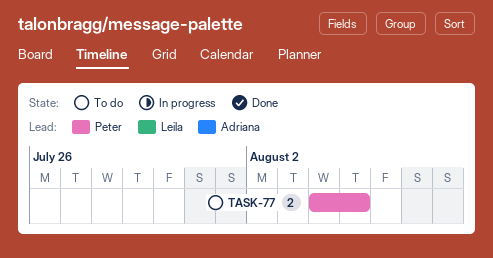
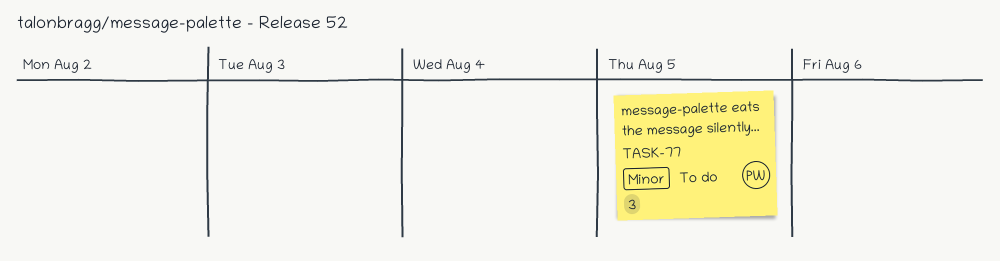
TASK-77, estimate: 2 -> 3

